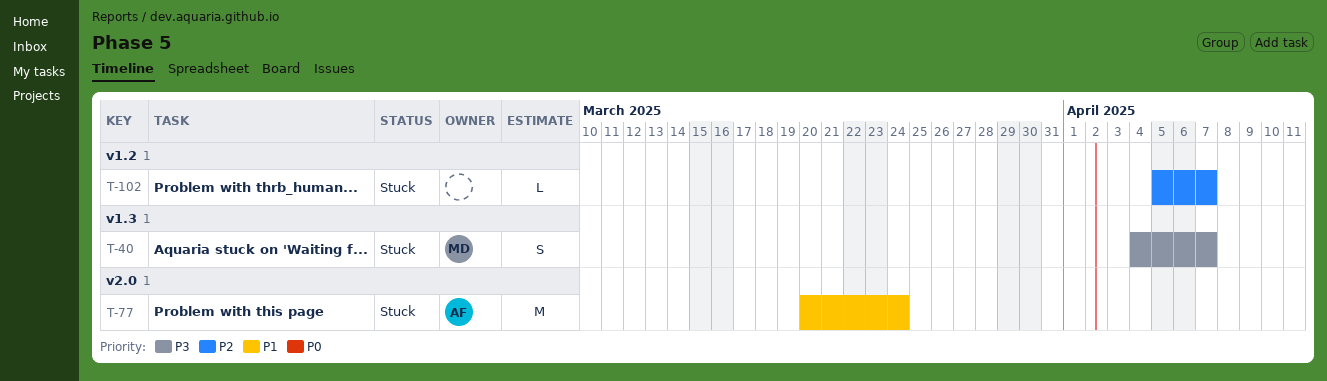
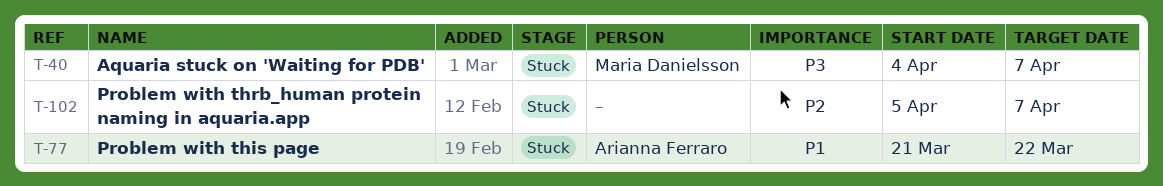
T-77, start: Mar 20 -> Mar 21
T-77, due: Mar 24 -> Mar 22

